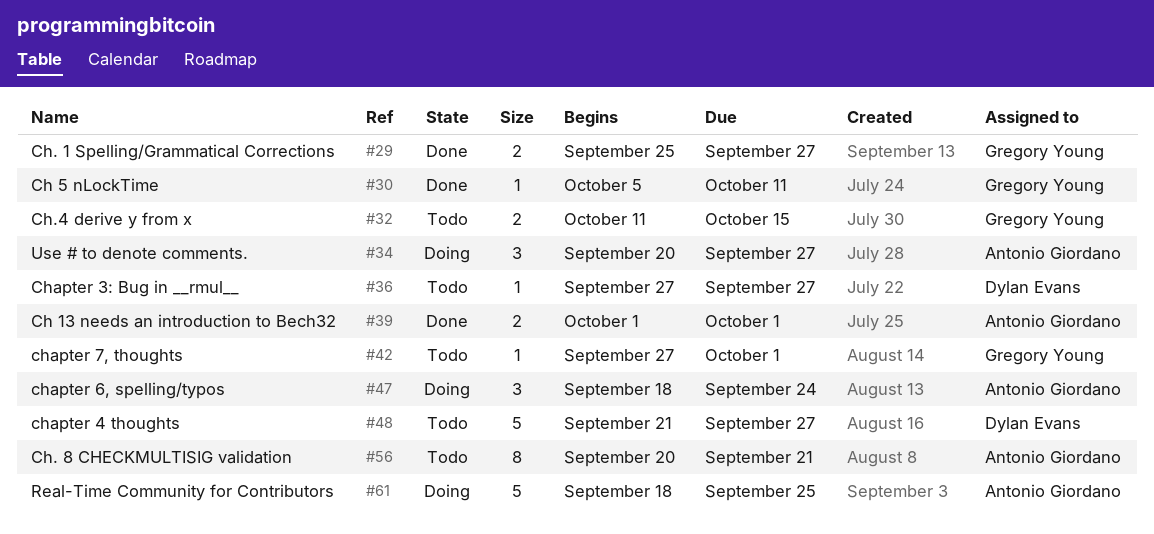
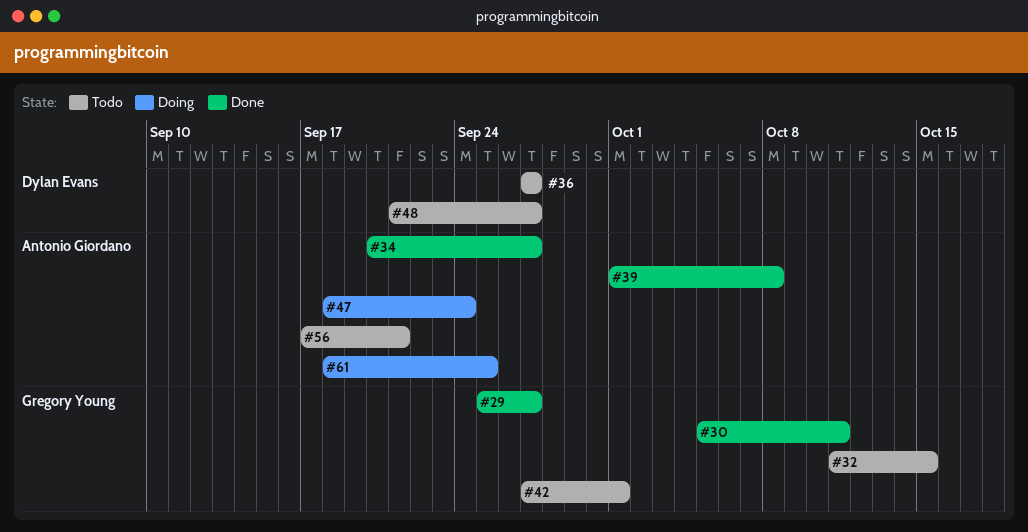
#34, status: Doing -> Done
#39, due: Oct 1 -> Oct 8
#56, start: Sep 20 -> Sep 17

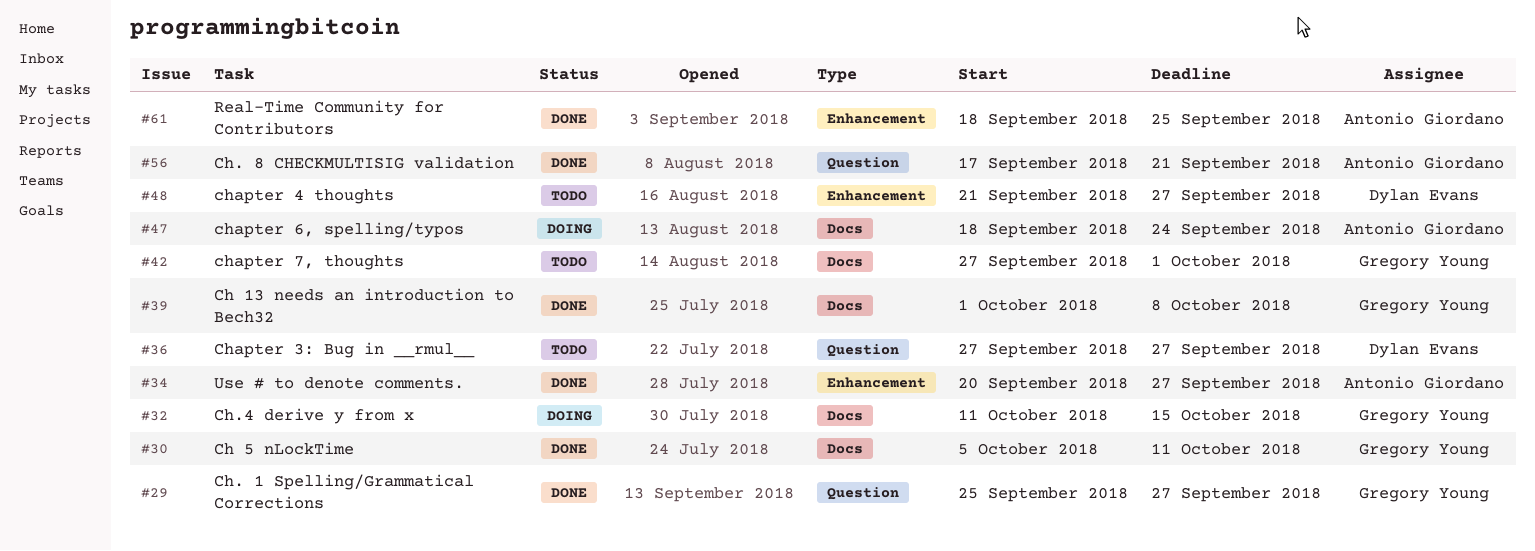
#32, status: Todo -> Doing
#39, owner: Antonio Giordano -> Gregory Young
#56, status: Todo -> Done
#61, status: Doing -> Done

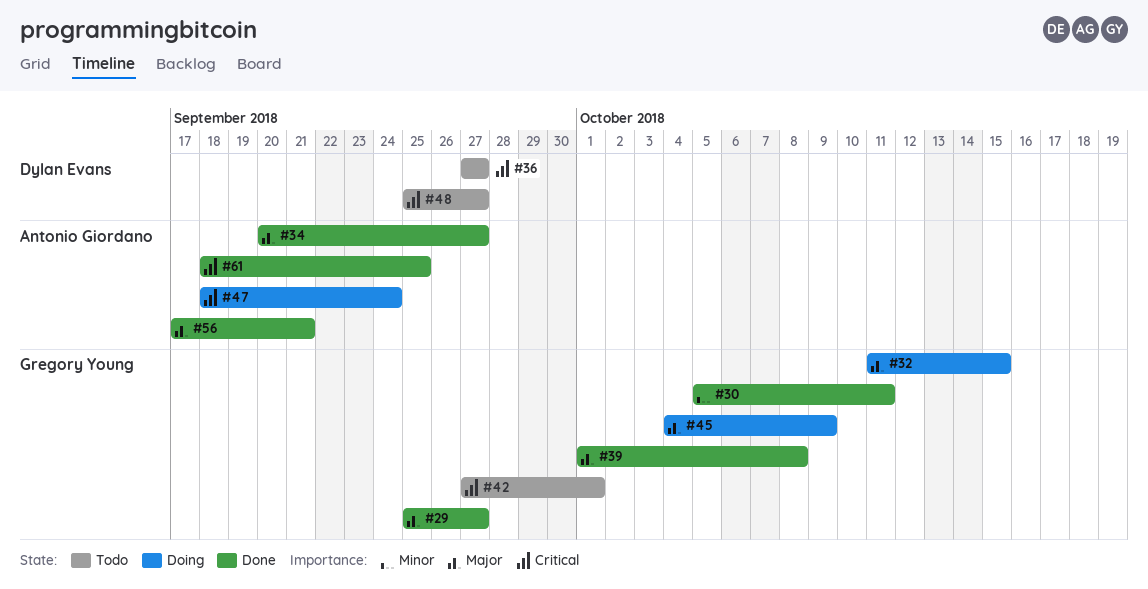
#45: none -> present
#48, start: Sep 21 -> Sep 25

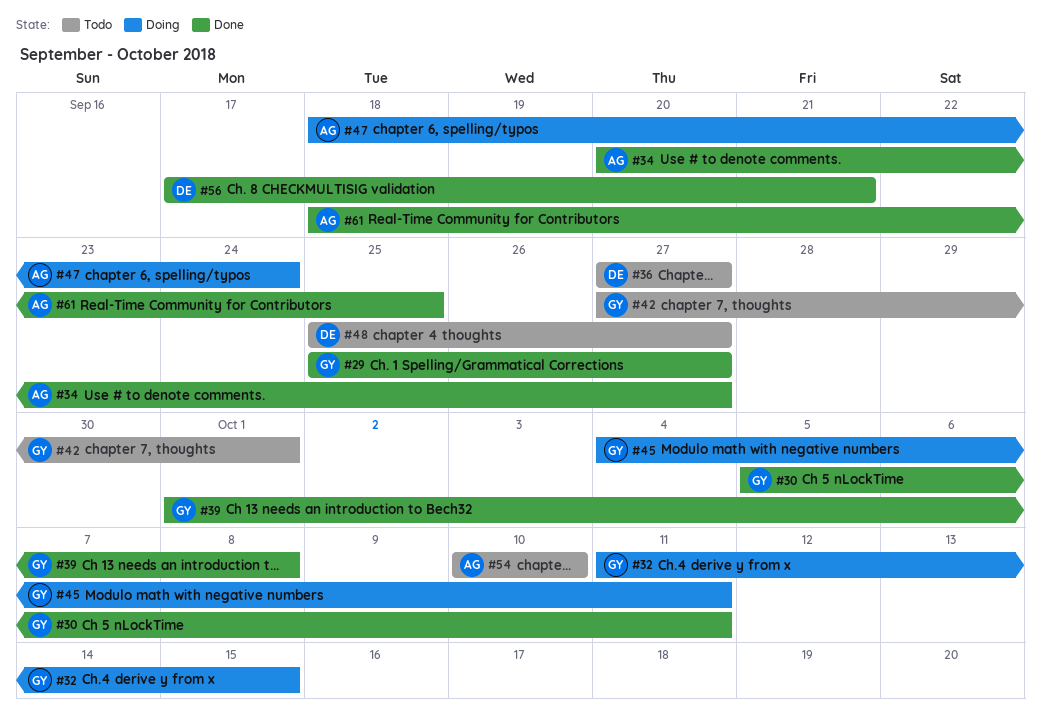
#45, due: Oct 9 -> Oct 11
#54: none -> present
#56, owner: Antonio Giordano -> Dylan Evans

